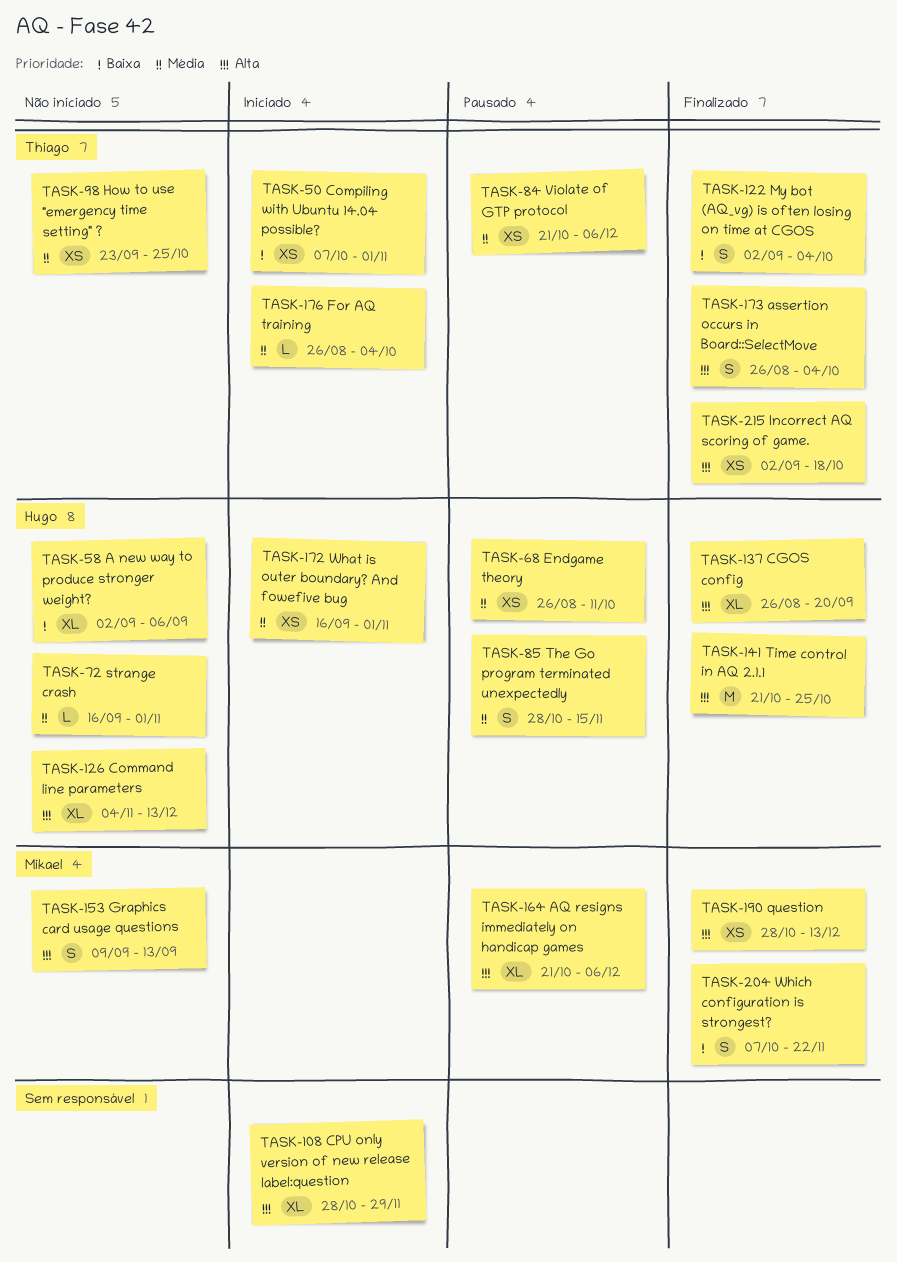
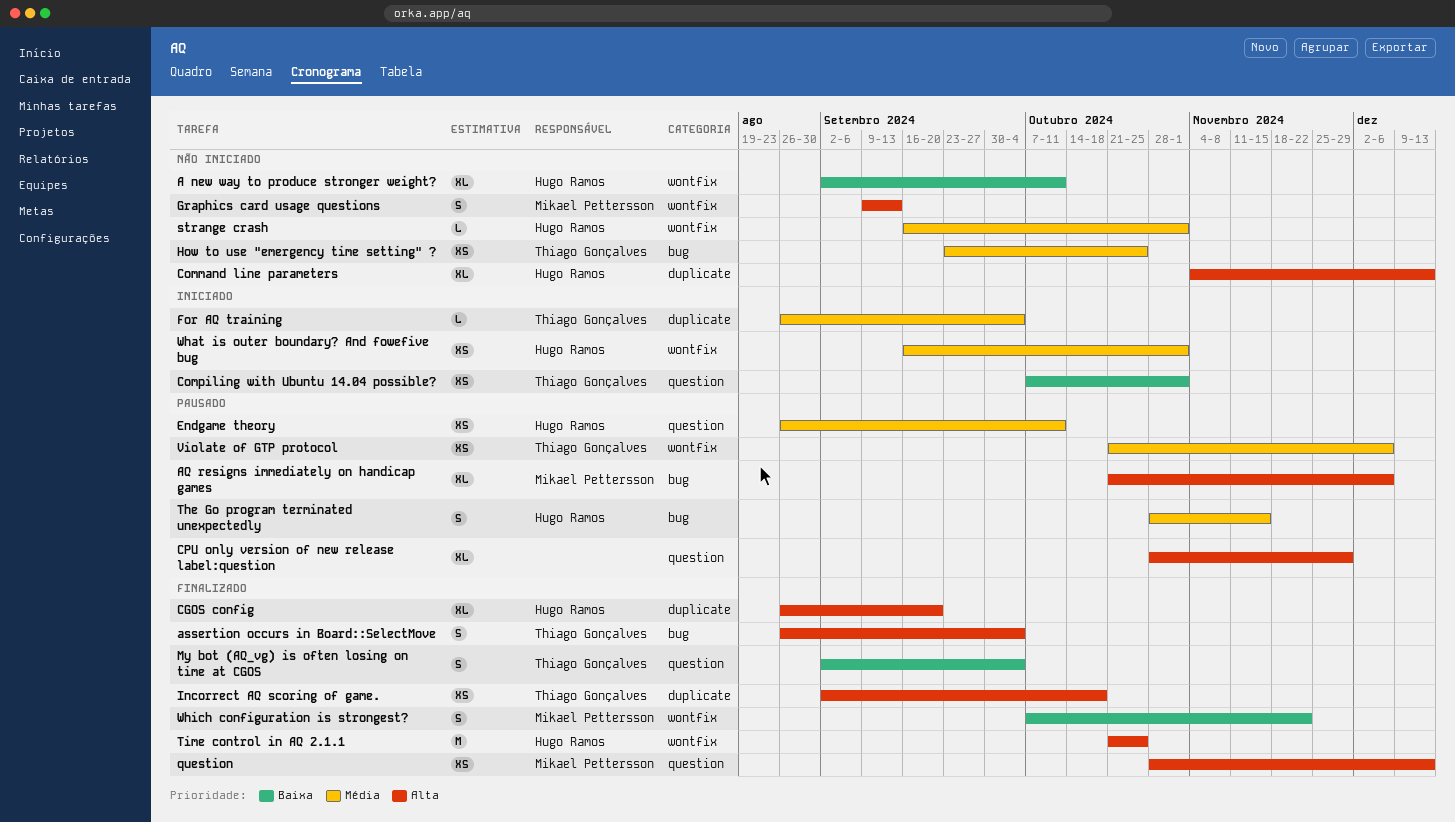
A new way to produce stronger weight?, due: Sep 6 -> Oct 11
CPU only version of new release label:question, status: Iniciado -> Pausado

